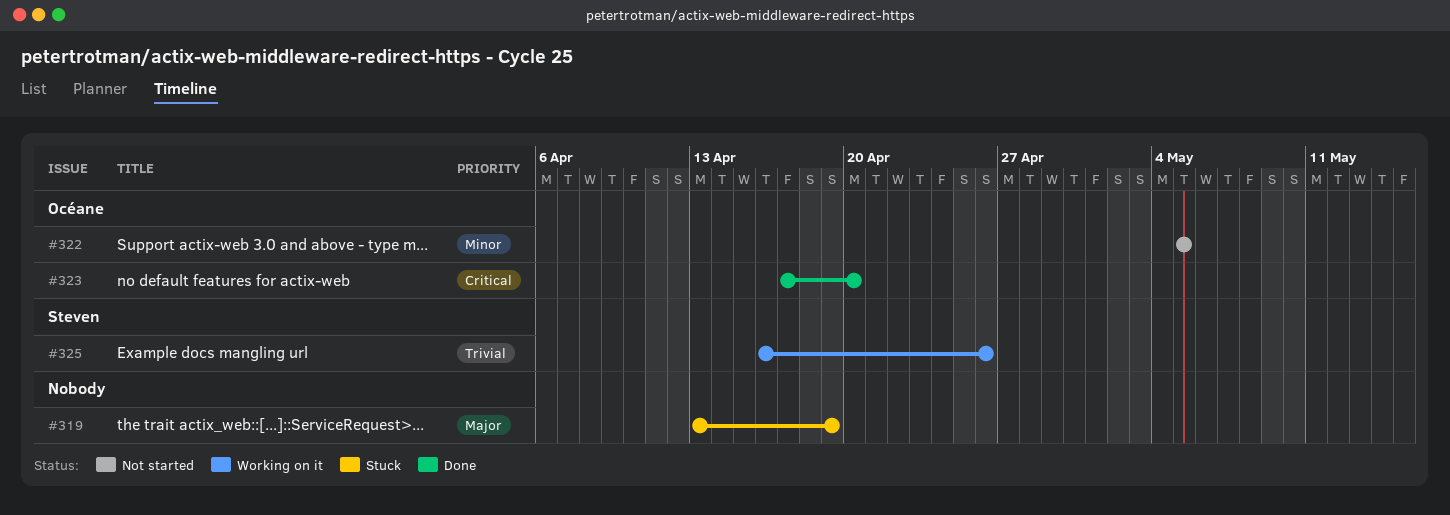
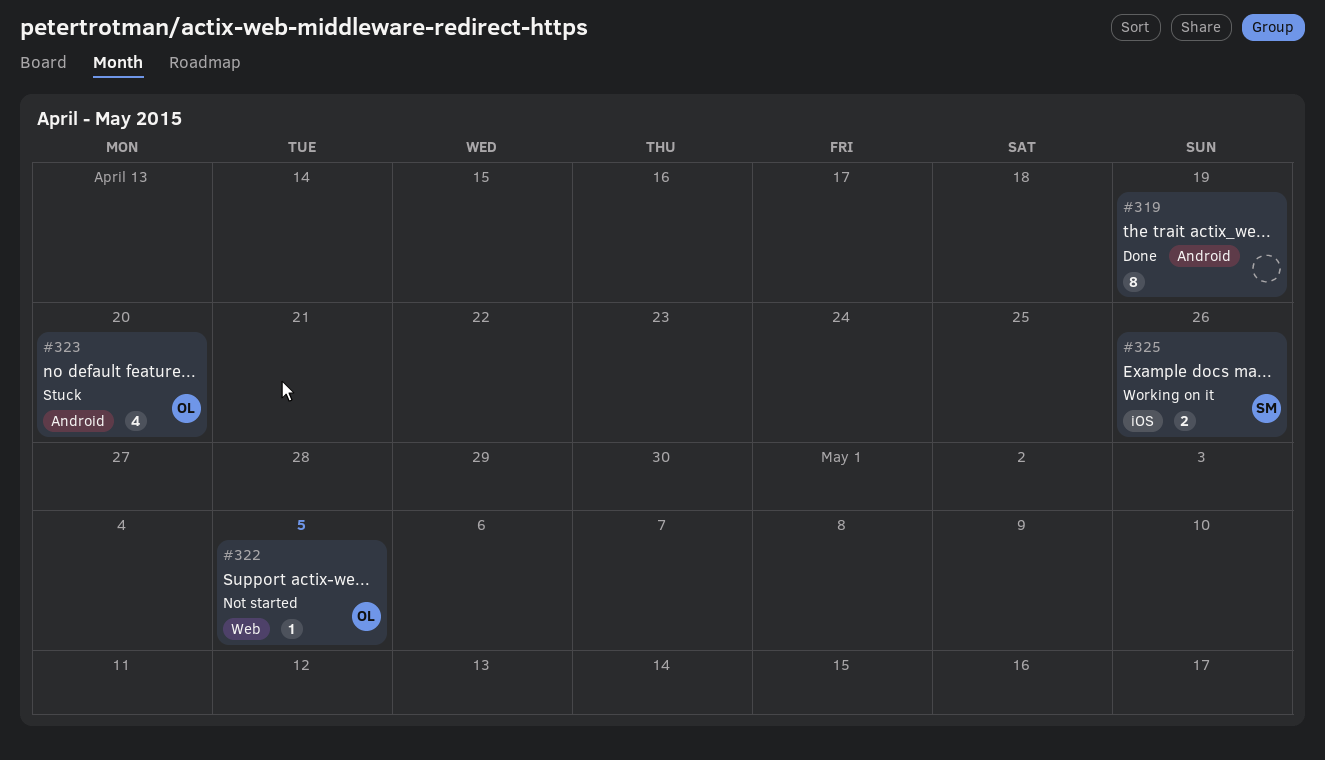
#319, status: Stuck -> Done
#323, status: Done -> Stuck

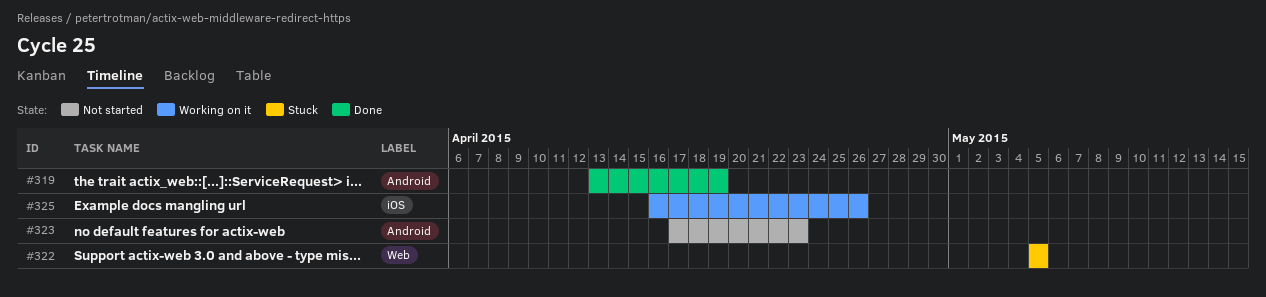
#322, status: Not started -> Stuck
#323, status: Stuck -> Not started
#323, due: Apr 20 -> Apr 23

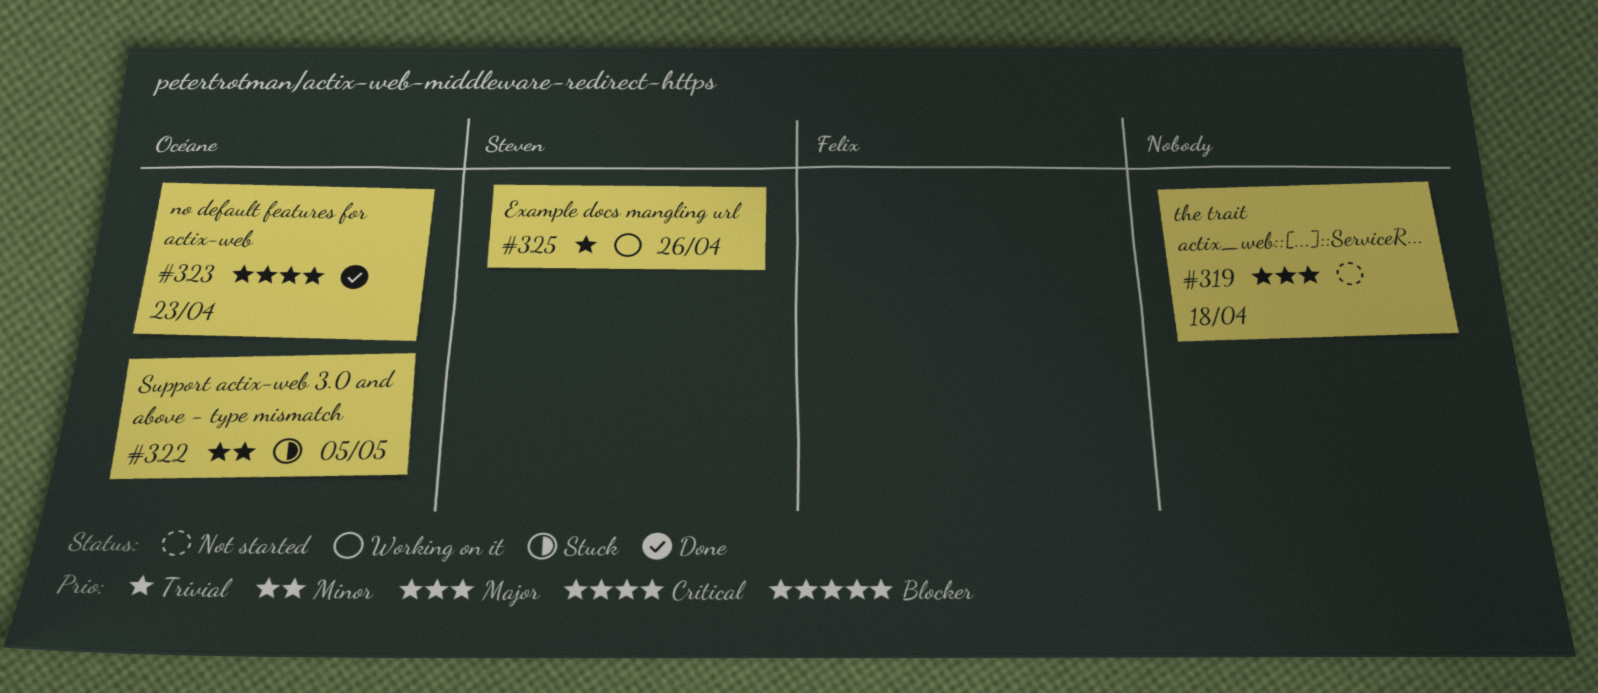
#319, status: Done -> Not started
#319, due: Apr 19 -> Apr 18
#323, status: Not started -> Done

